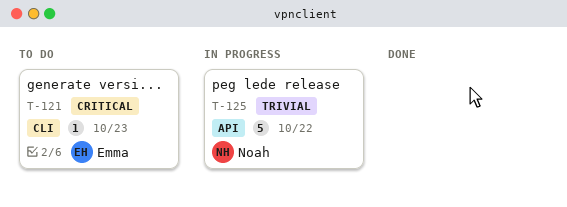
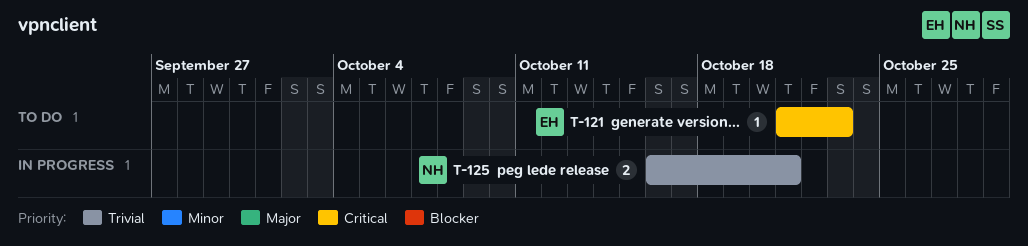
T-125, estimate: 5 -> 2
T-125, due: Oct 22 -> Oct 21

